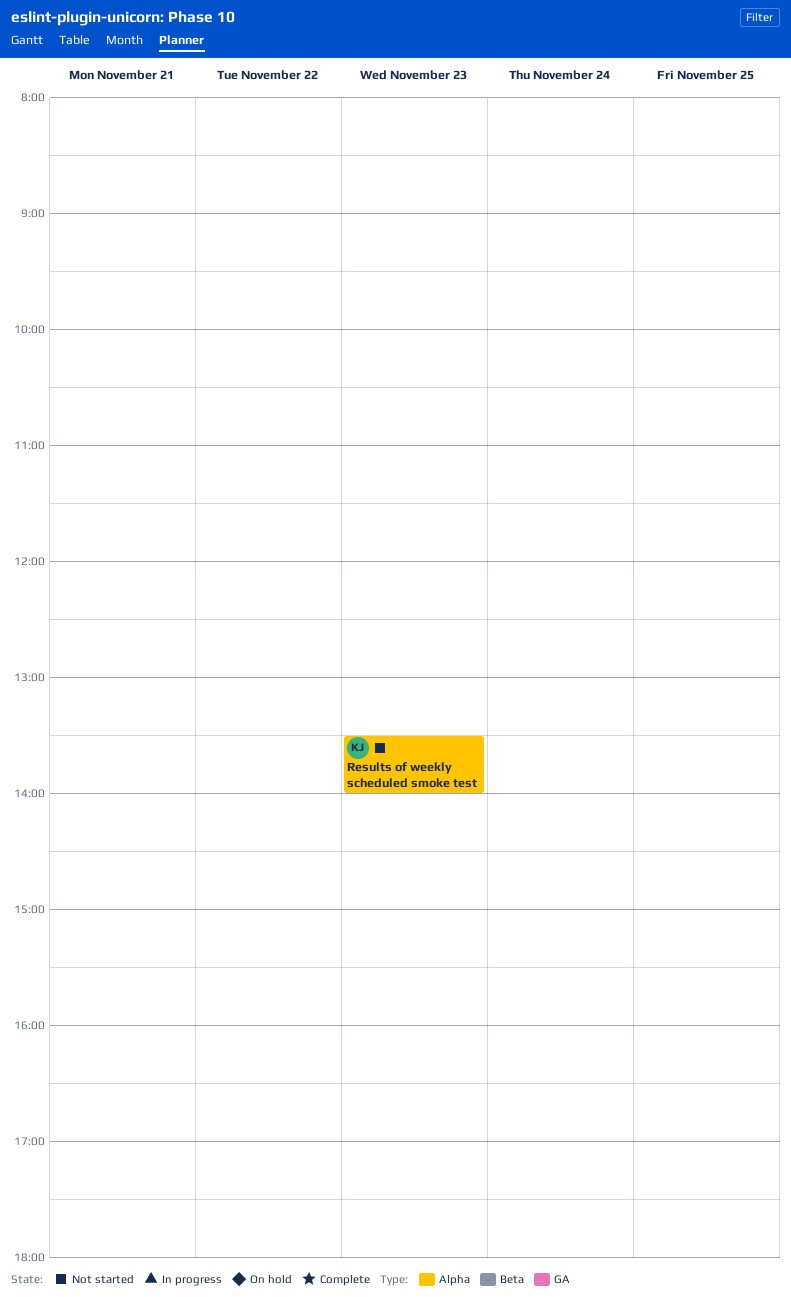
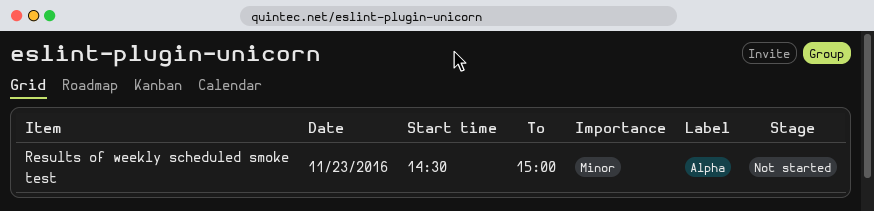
Results of weekly scheduled smoke test, begins: 13:30 -> 14:30
Results of weekly scheduled smoke test, ends: 14:00 -> 15:00

